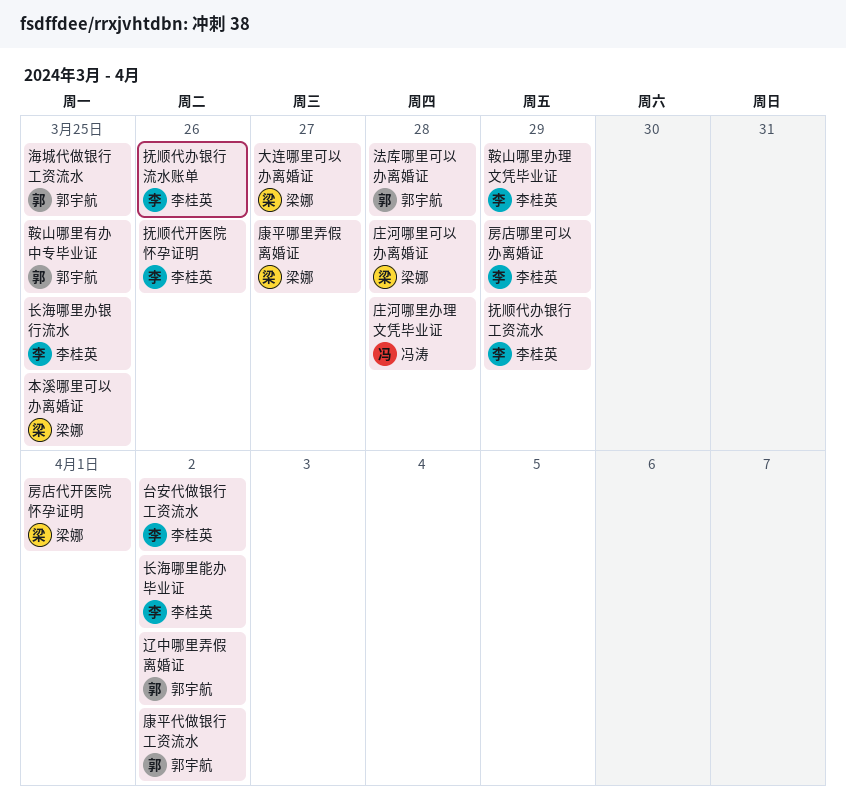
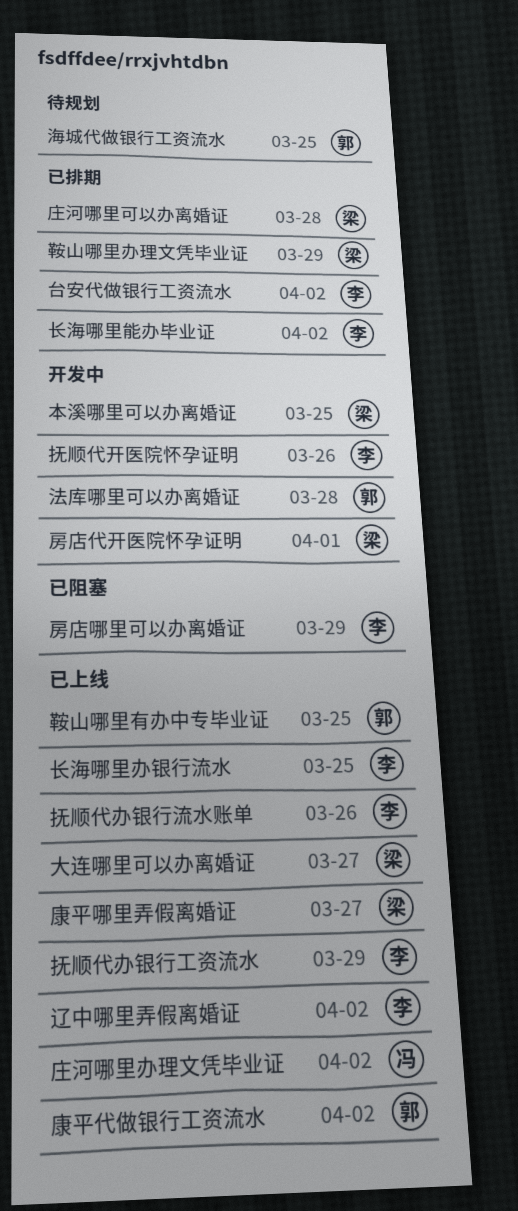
庄河哪里办理文凭毕业证, due: Mar 28 -> Apr 2
辽中哪里弄假离婚证, owner: 郭宇航 -> 李桂英
鞍山哪里办理文凭毕业证, owner: 李桂英 -> 梁娜

